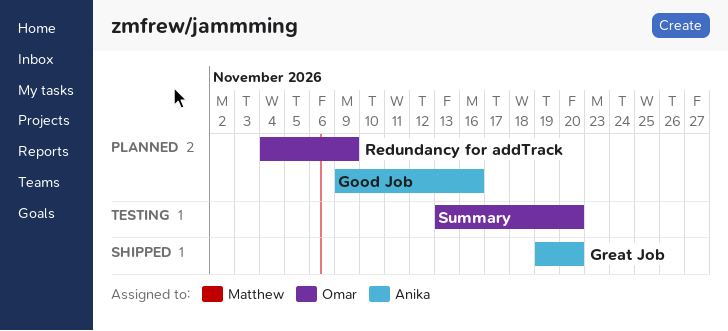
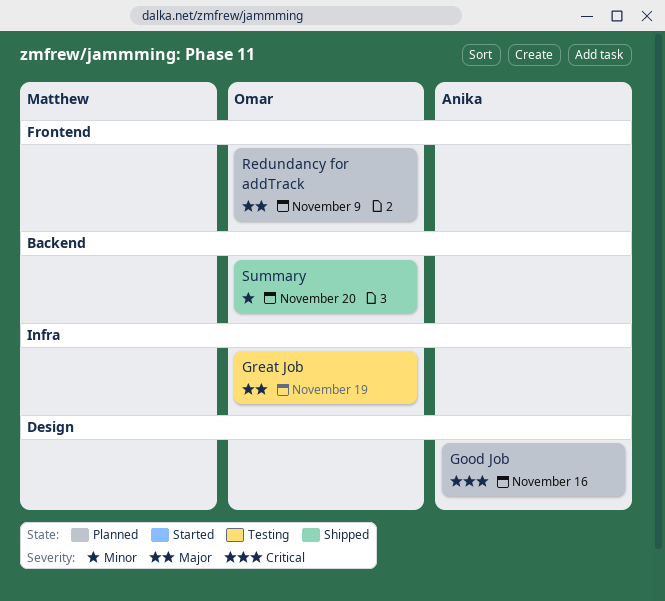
Great Job, status: Shipped -> Testing
Great Job, owner: Anika -> Omar
Great Job, due: Nov 20 -> Nov 19
Summary, status: Testing -> Shipped

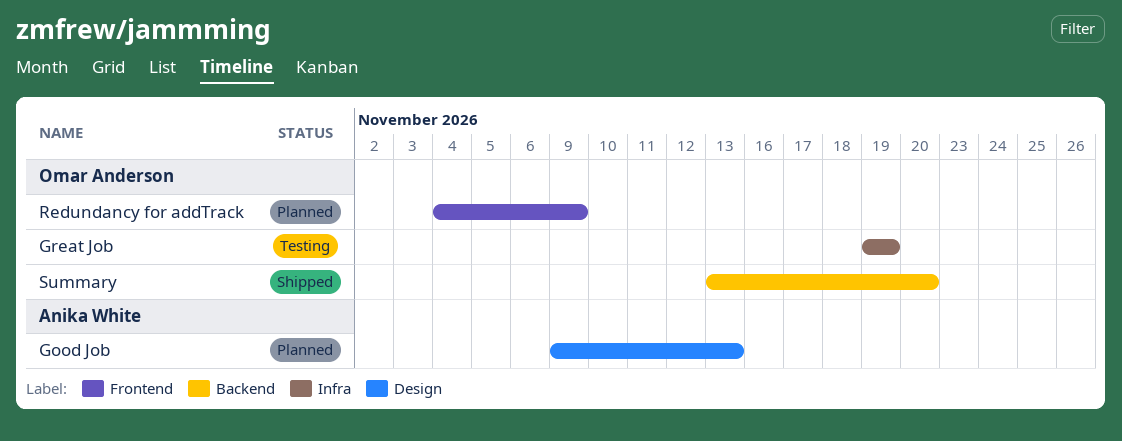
Good Job, due: Nov 16 -> Nov 13

